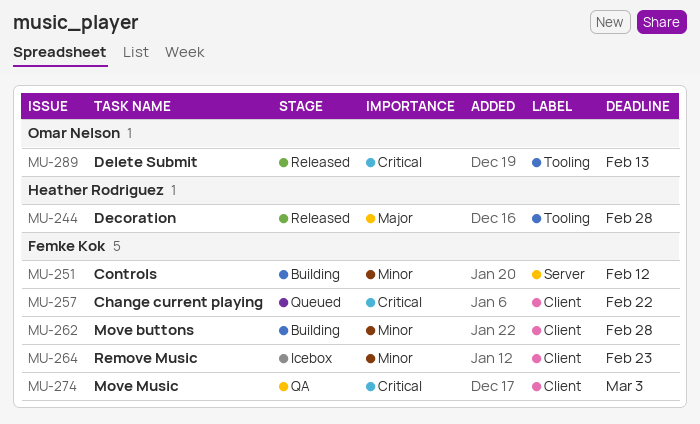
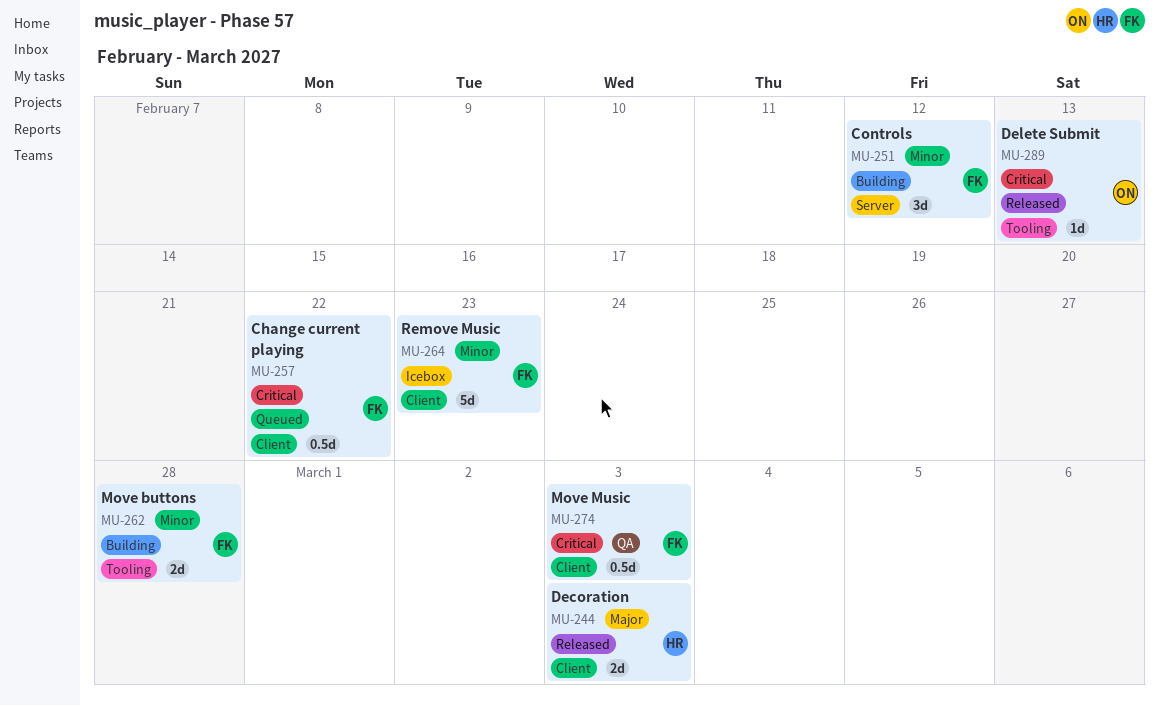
MU-244, label: Tooling -> Client
MU-244, due: Feb 28 -> Mar 3
MU-262, label: Client -> Tooling

